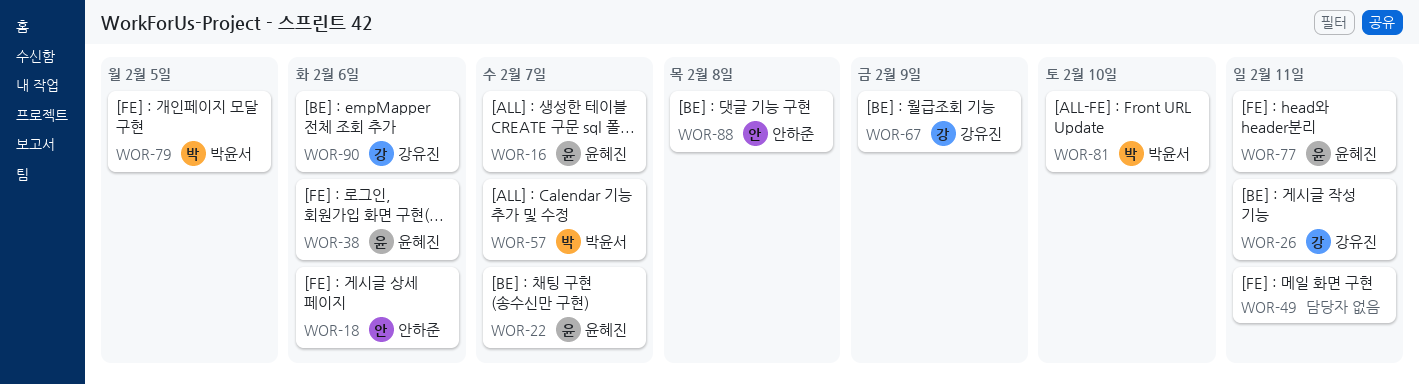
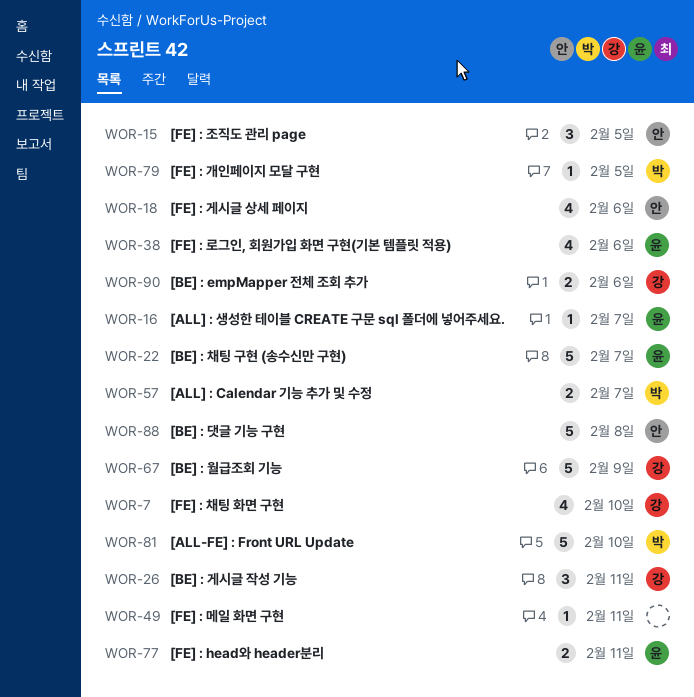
WOR-7: none -> present
WOR-15: none -> present

